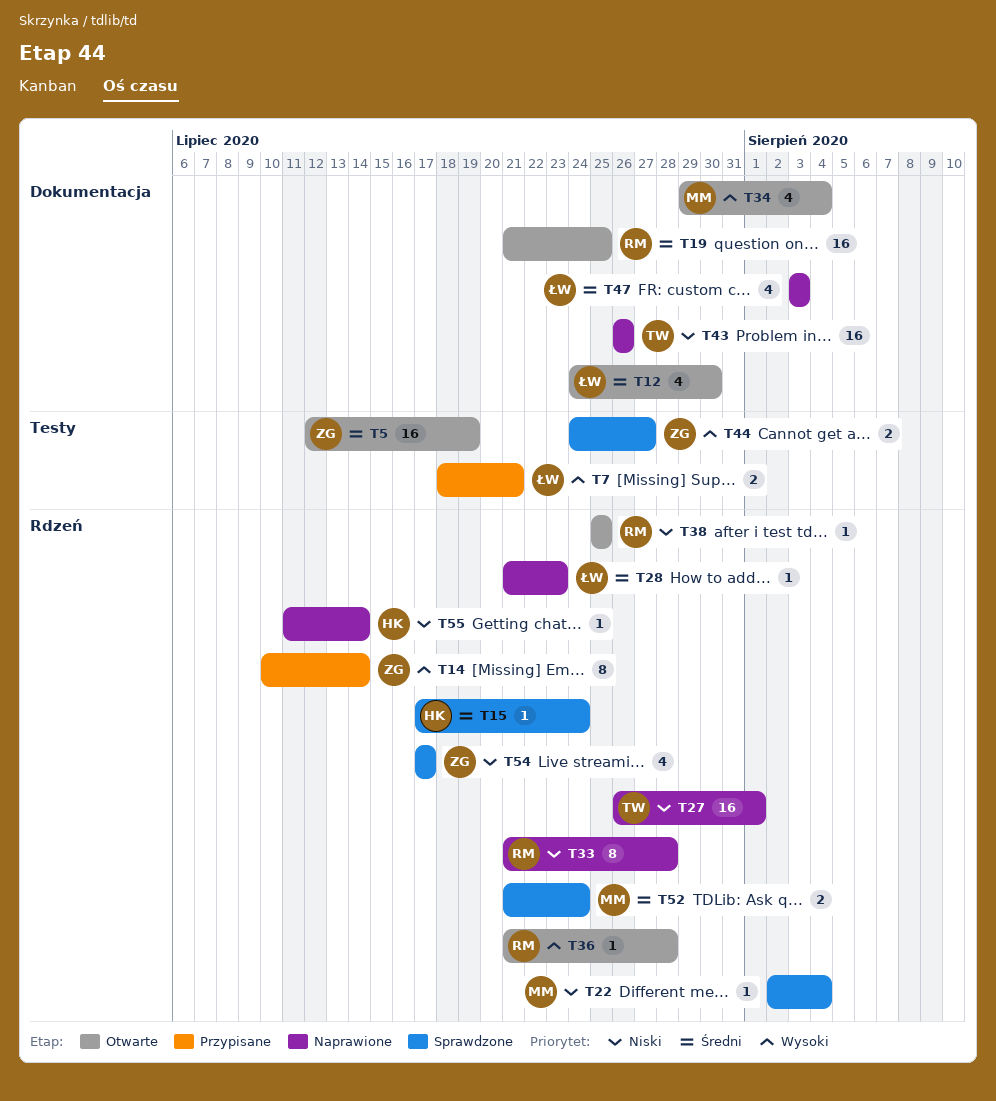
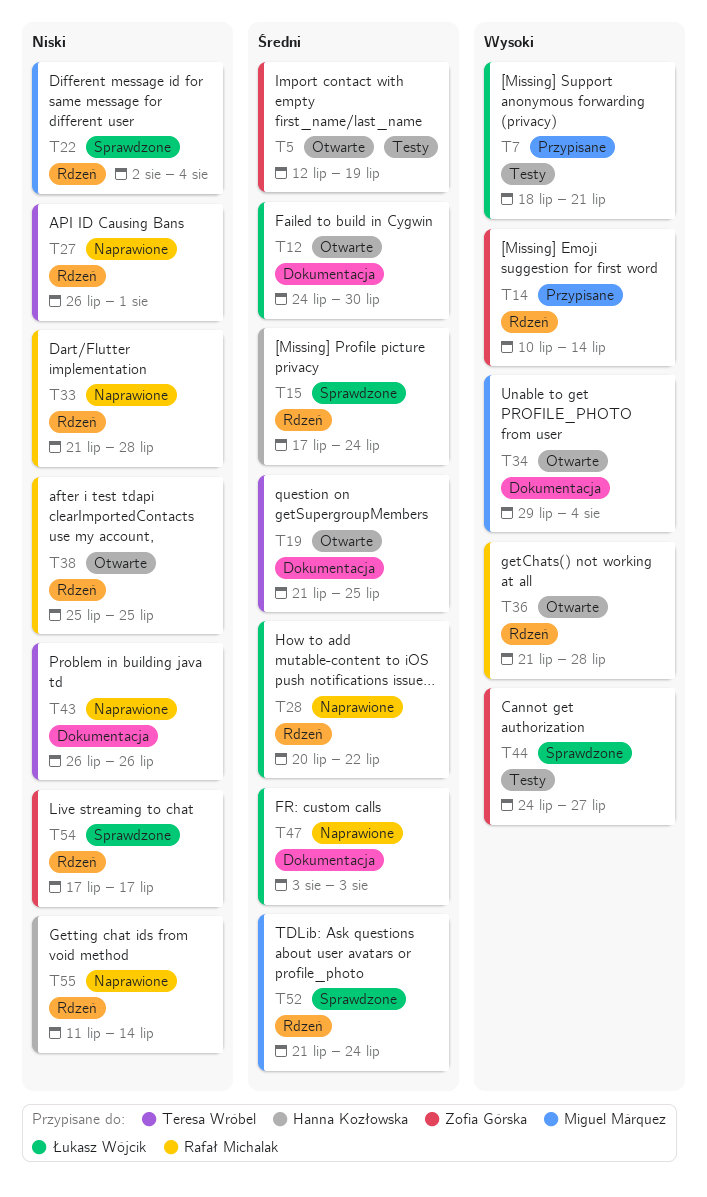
T19, owner: Rafał Michalak -> Teresa Wróbel
T28, start: Jul 21 -> Jul 20
T28, due: Jul 23 -> Jul 22

